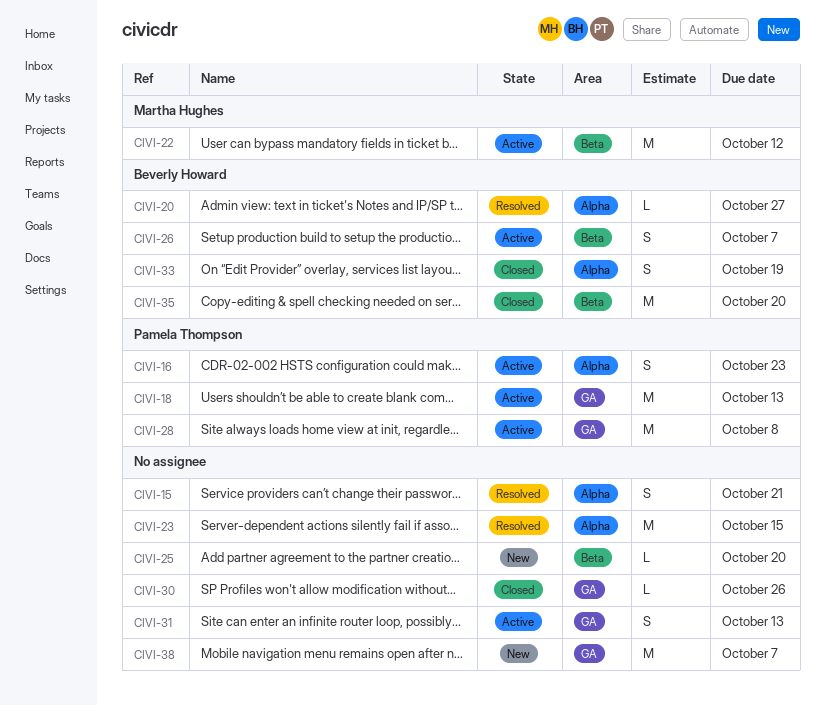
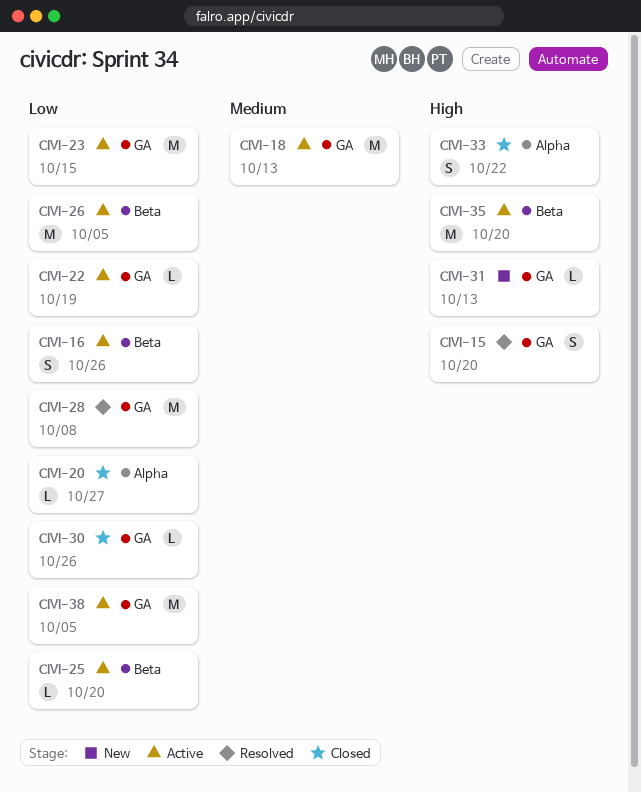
CIVI-15, label: Alpha -> GA
CIVI-15, due: Oct 21 -> Oct 20
CIVI-16, label: Alpha -> Beta
CIVI-16, due: Oct 23 -> Oct 26
CIVI-20, status: Resolved -> Closed
CIVI-22, label: Beta -> GA
CIVI-22, estimate: M -> L
CIVI-22, due: Oct 12 -> Oct 19
CIVI-23, status: Resolved -> Active
CIVI-23, label: Alpha -> GA
CIVI-25, status: New -> Active
CIVI-26, estimate: S -> M
CIVI-26, due: Oct 7 -> Oct 5
CIVI-28, status: Active -> Resolved
CIVI-31, status: Active -> New
CIVI-31, estimate: S -> L
CIVI-33, due: Oct 19 -> Oct 22
CIVI-35, status: Closed -> Active
CIVI-38, status: New -> Active
CIVI-38, due: Oct 7 -> Oct 5

